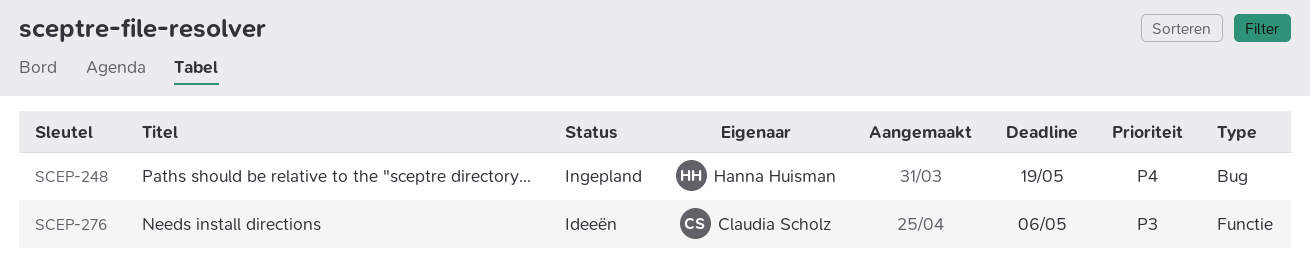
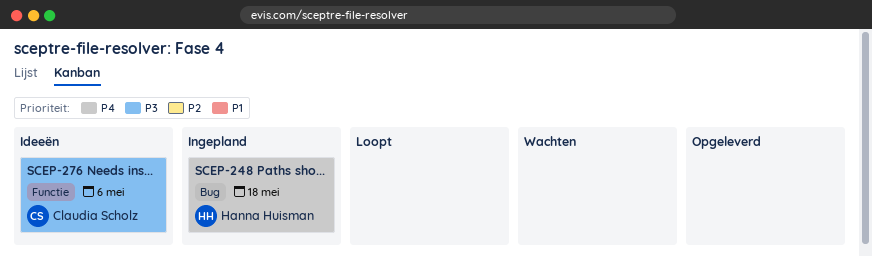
SCEP-248, due: May 19 -> May 18

